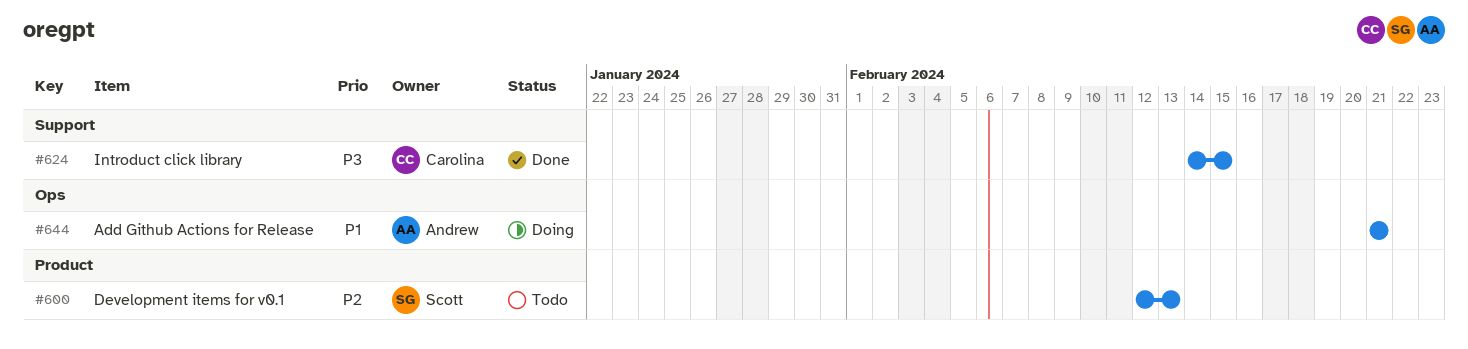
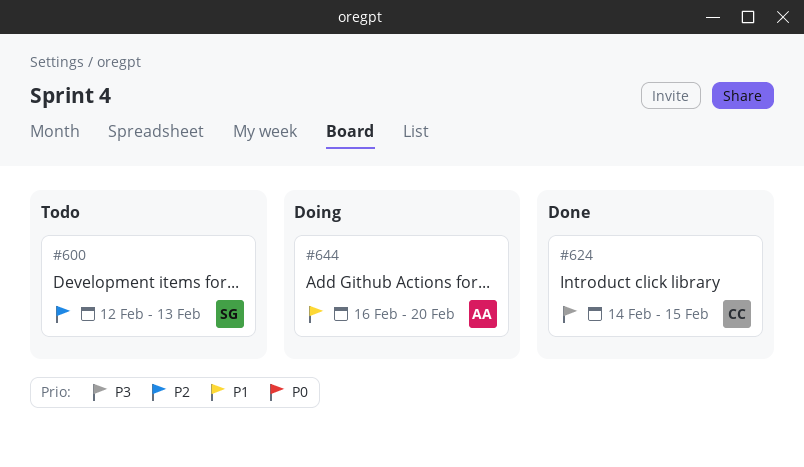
#644, start: Feb 21 -> Feb 16
#644, due: Feb 21 -> Feb 20

